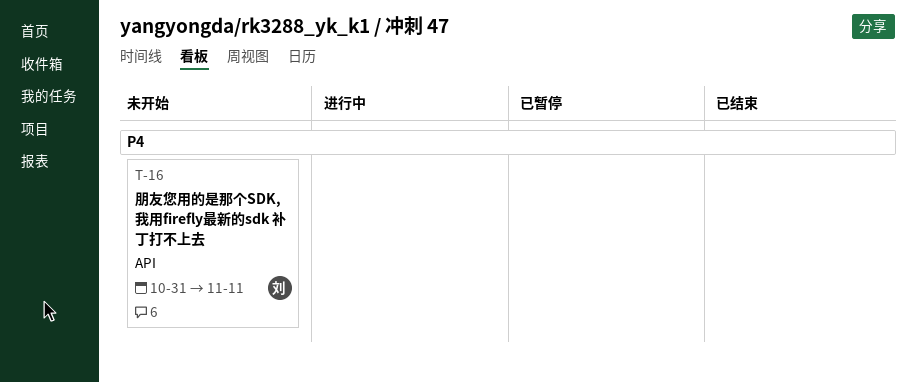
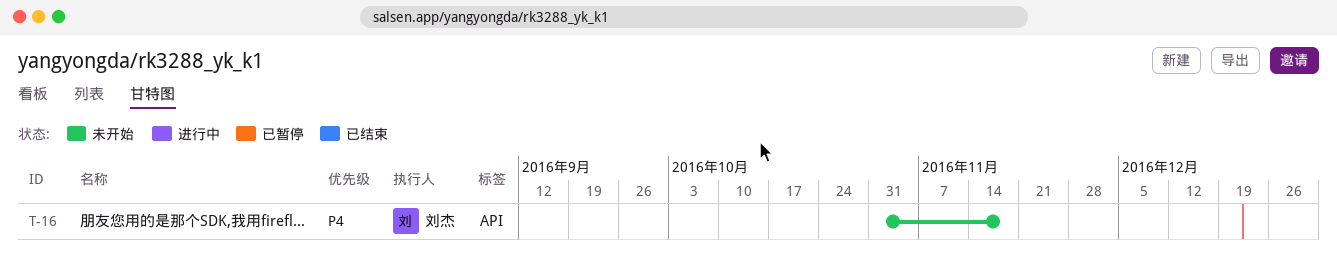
T-16, due: Nov 11 -> Nov 18

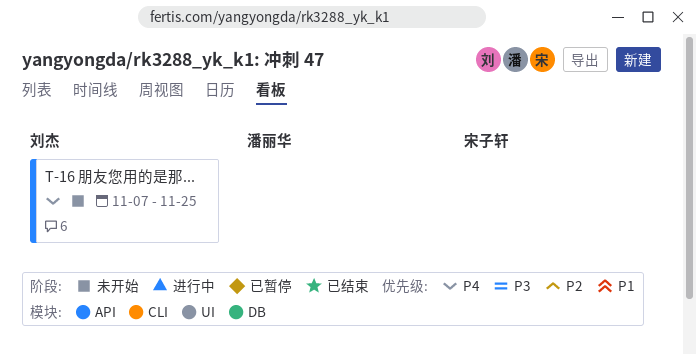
T-16, start: Oct 31 -> Nov 7
T-16, due: Nov 18 -> Nov 25

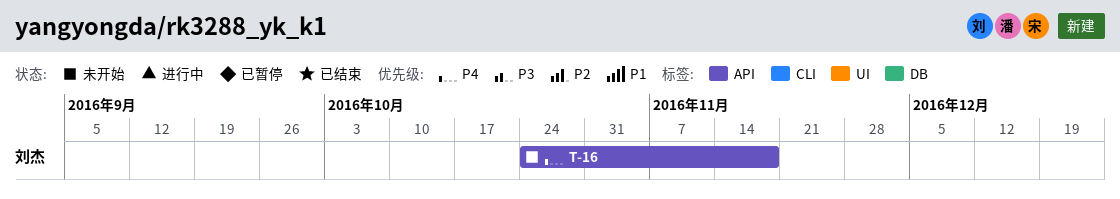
T-16, start: Nov 7 -> Oct 24
T-16, due: Nov 25 -> Nov 18

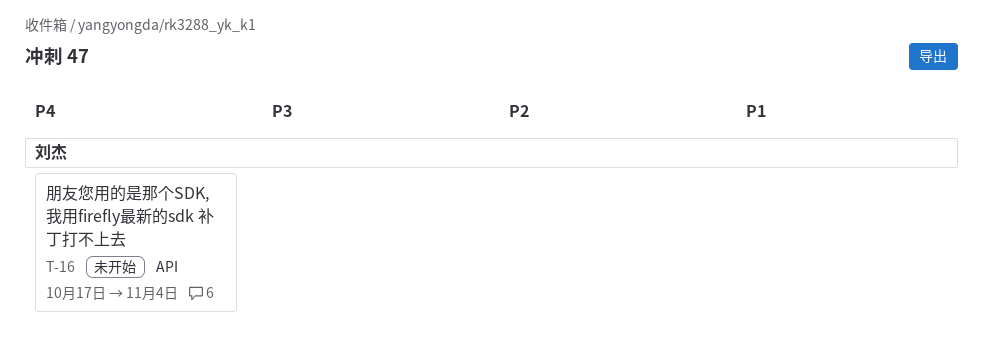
T-16, start: Oct 24 -> Oct 17
T-16, due: Nov 18 -> Nov 4

